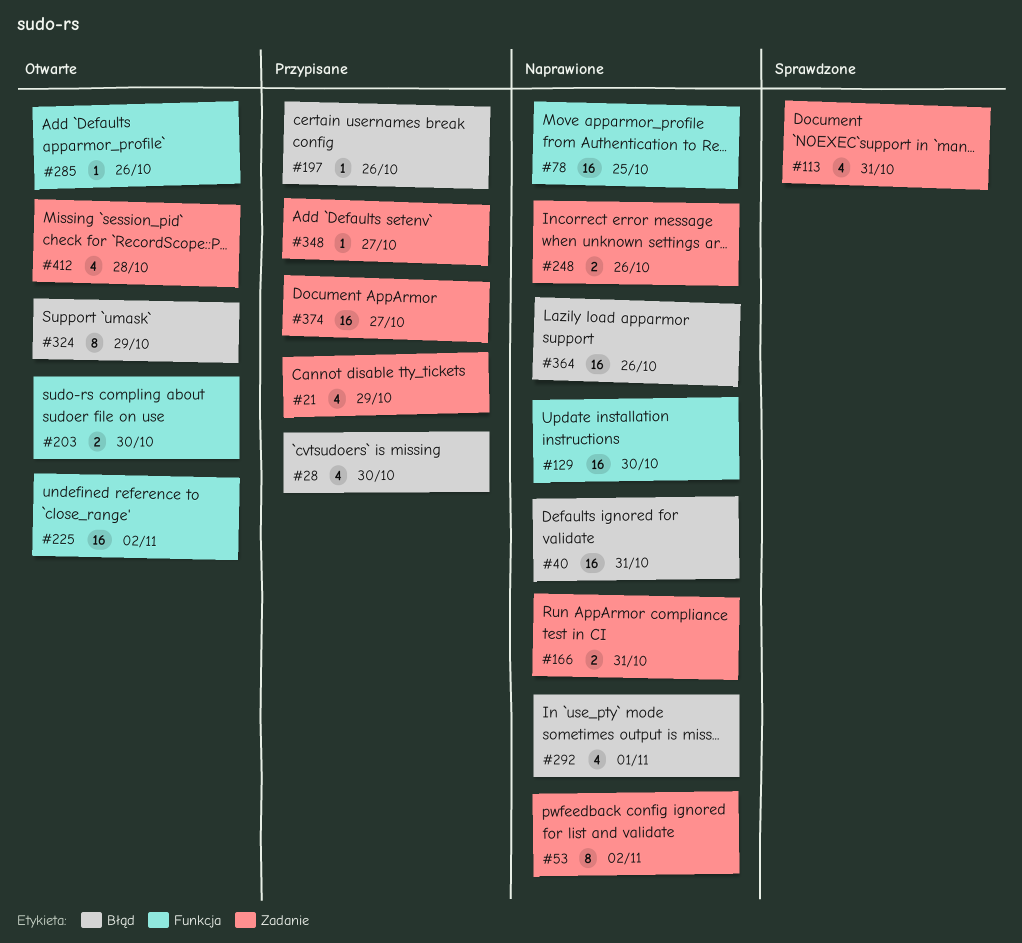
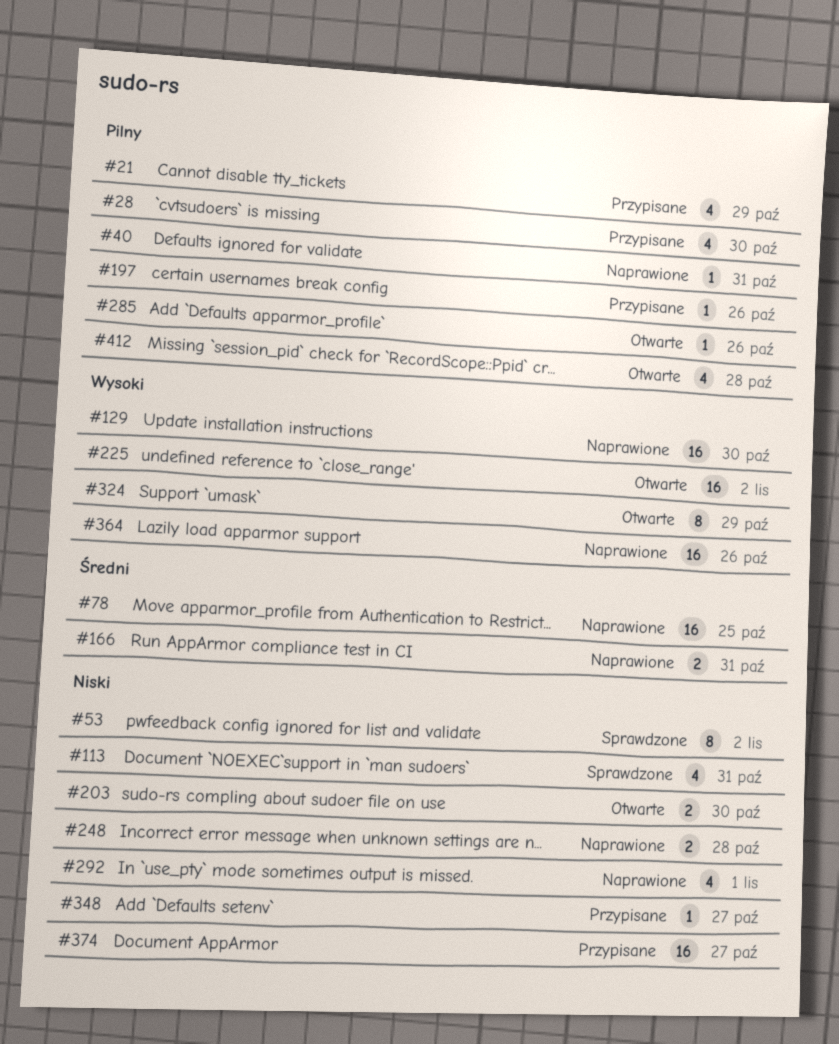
#40, estimate: 16 -> 1
#53, status: Naprawione -> Sprawdzone
#248, due: Oct 26 -> Oct 28

